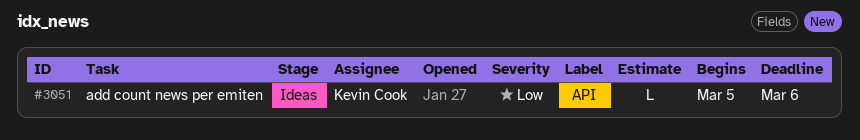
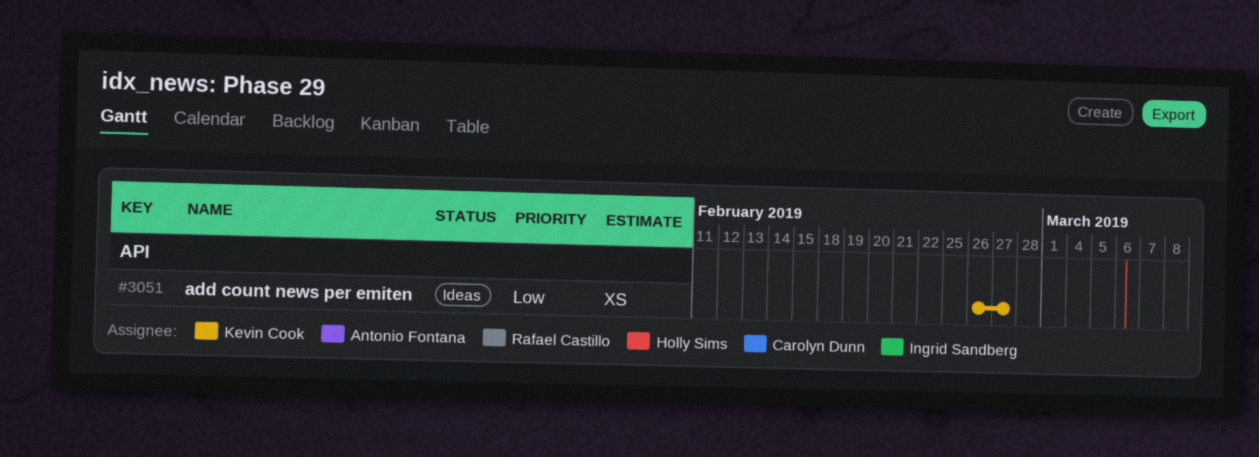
#3051, estimate: L -> XS
#3051, start: Mar 5 -> Feb 26
#3051, due: Mar 6 -> Feb 27

